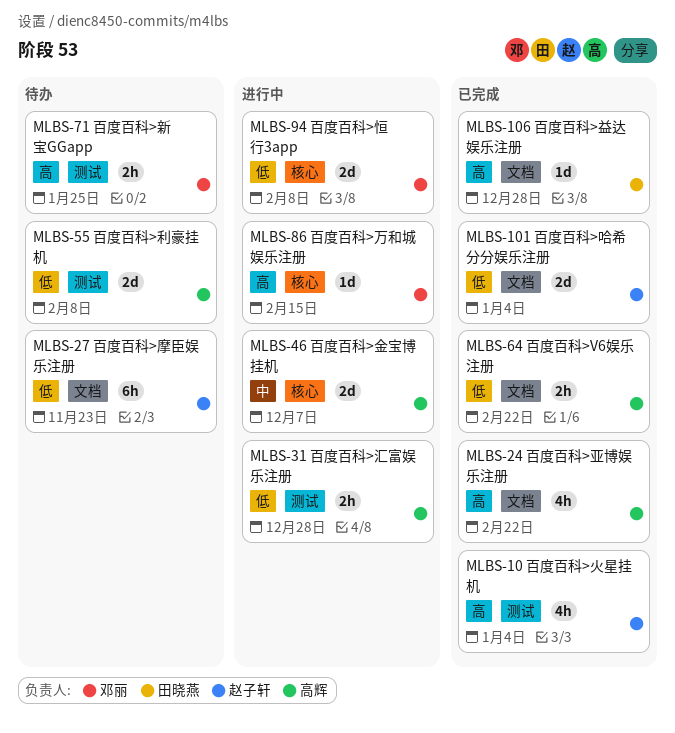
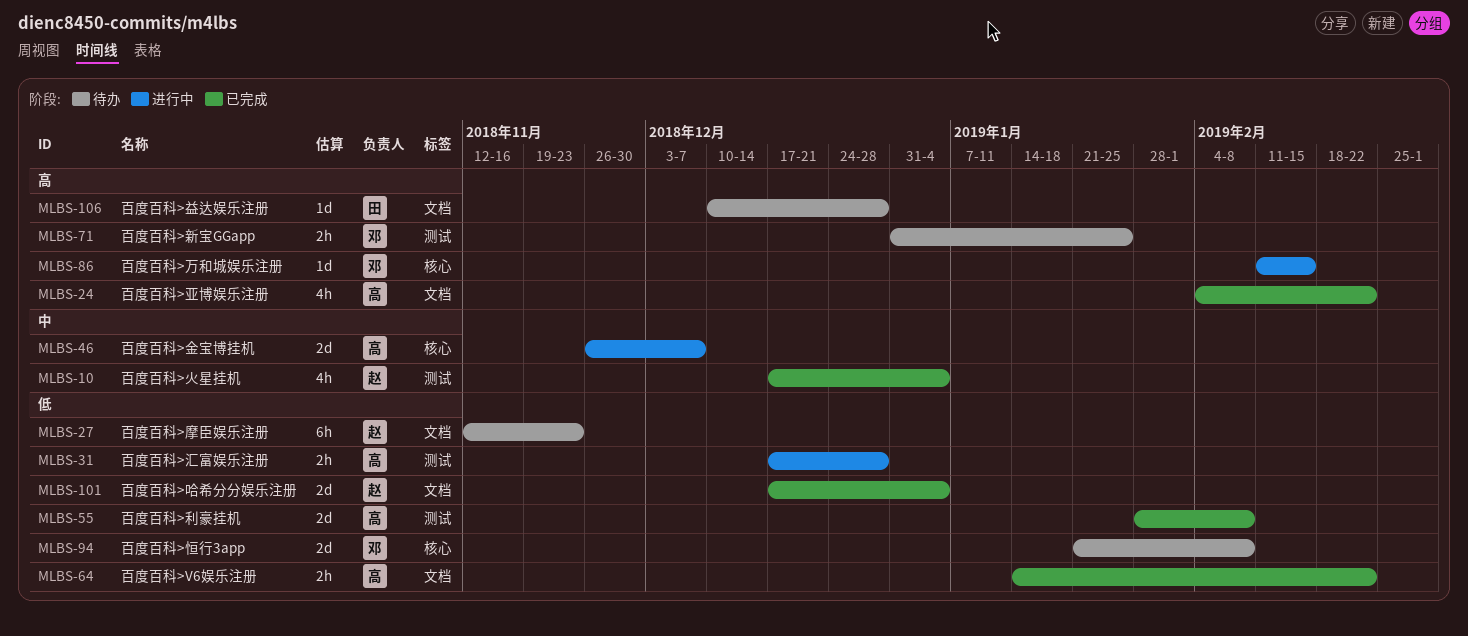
MLBS-10, priority: 高 -> 中
MLBS-55, status: 待办 -> 已完成
MLBS-94, status: 进行中 -> 待办
MLBS-106, status: 已完成 -> 待办

